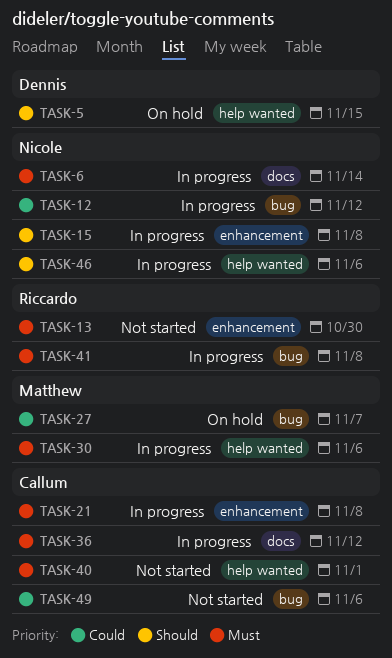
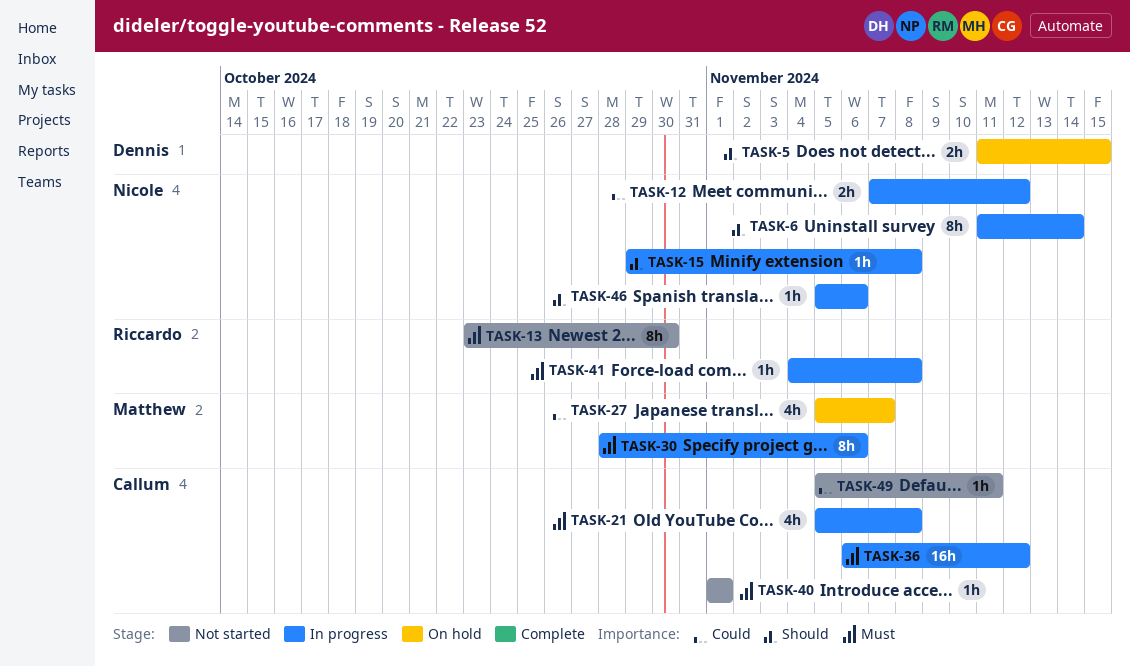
TASK-6, priority: Must -> Should
TASK-49, due: Nov 6 -> Nov 11

